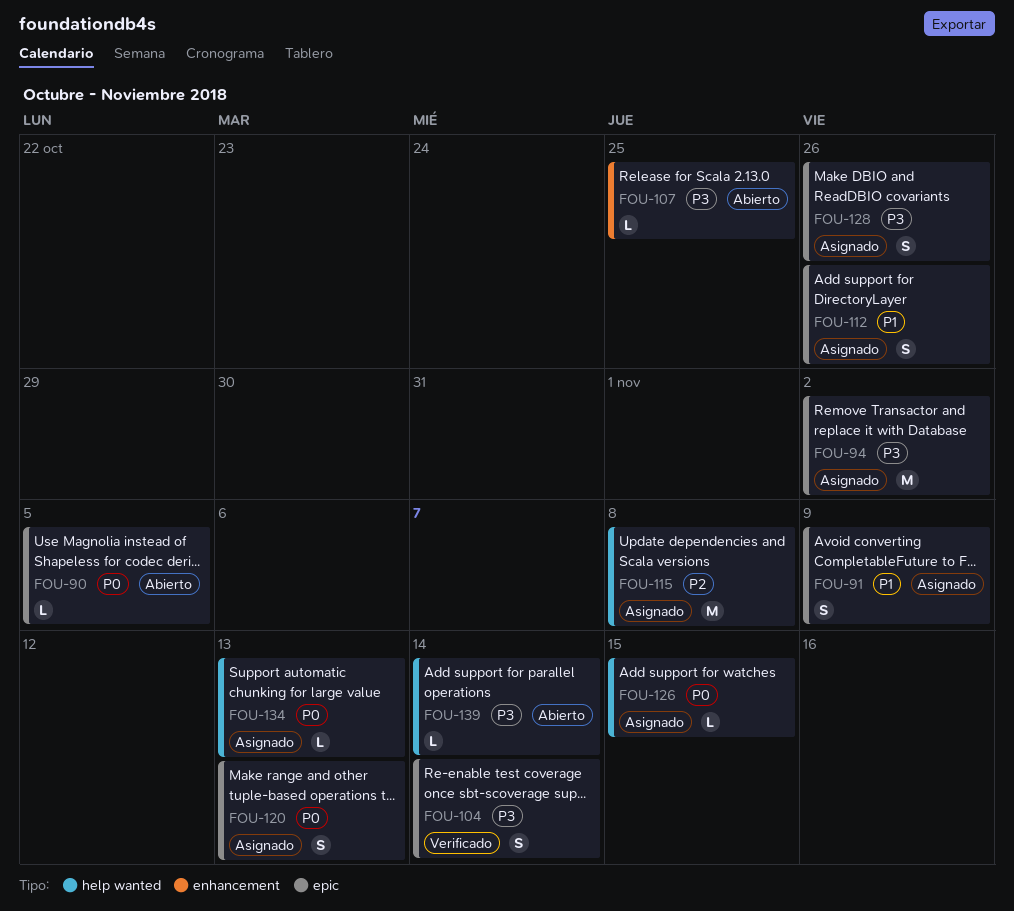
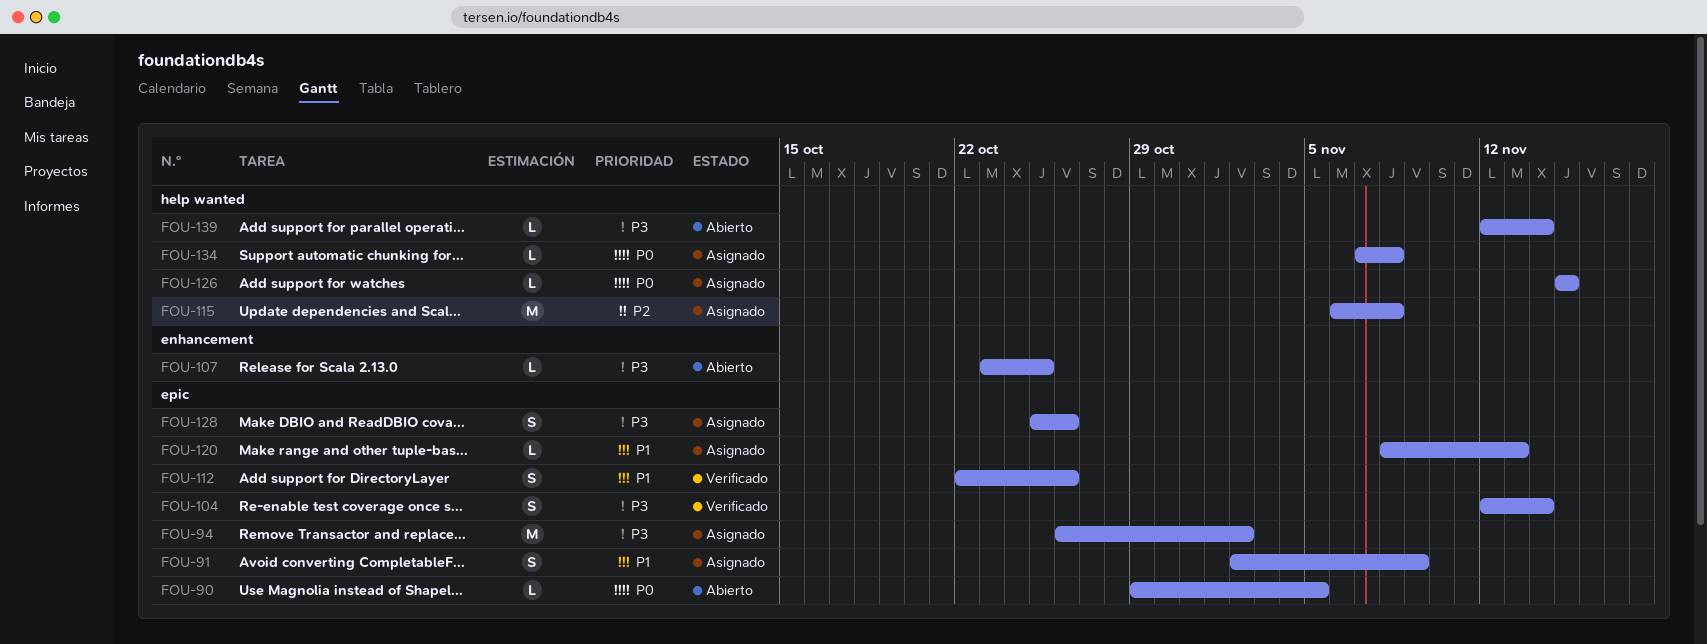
FOU-112, status: Asignado -> Verificado
FOU-120, priority: P0 -> P1
FOU-120, estimate: S -> L
FOU-134, due: Nov 13 -> Nov 8

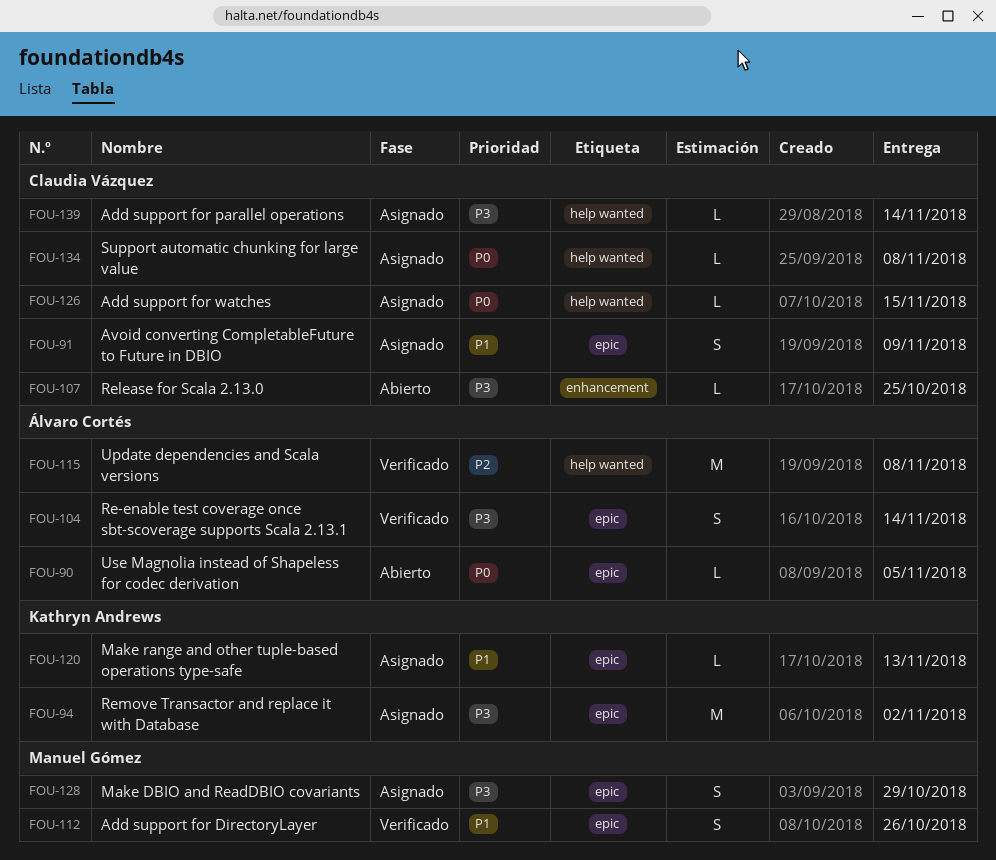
FOU-115, status: Asignado -> Verificado
FOU-128, due: Oct 26 -> Oct 29
FOU-139, status: Abierto -> Asignado

